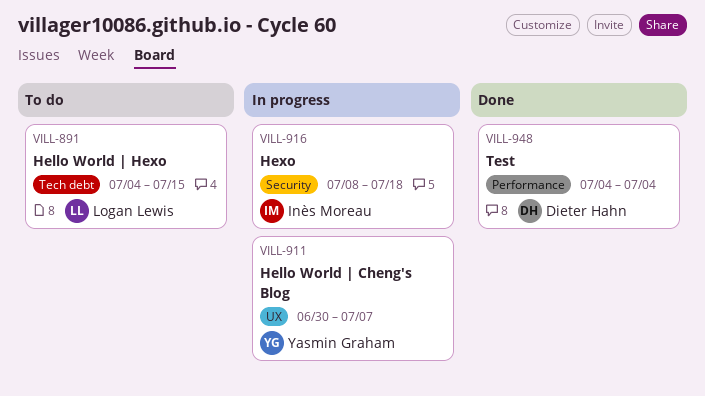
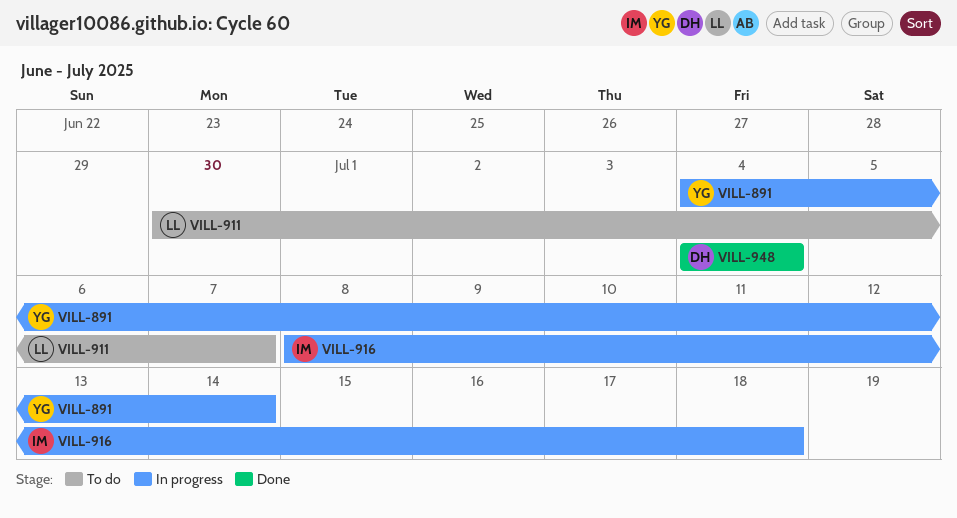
VILL-891, status: To do -> In progress
VILL-891, owner: Logan Lewis -> Yasmin Graham
VILL-891, due: Jul 15 -> Jul 14
VILL-911, status: In progress -> To do
VILL-911, owner: Yasmin Graham -> Logan Lewis

